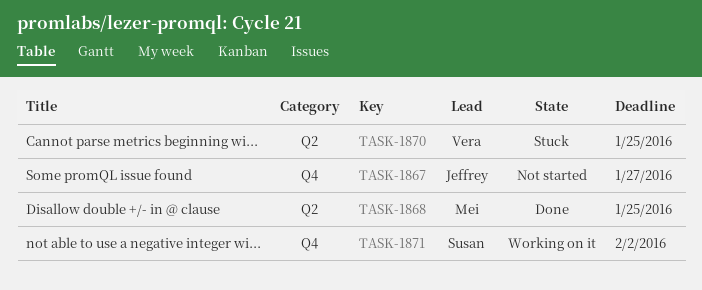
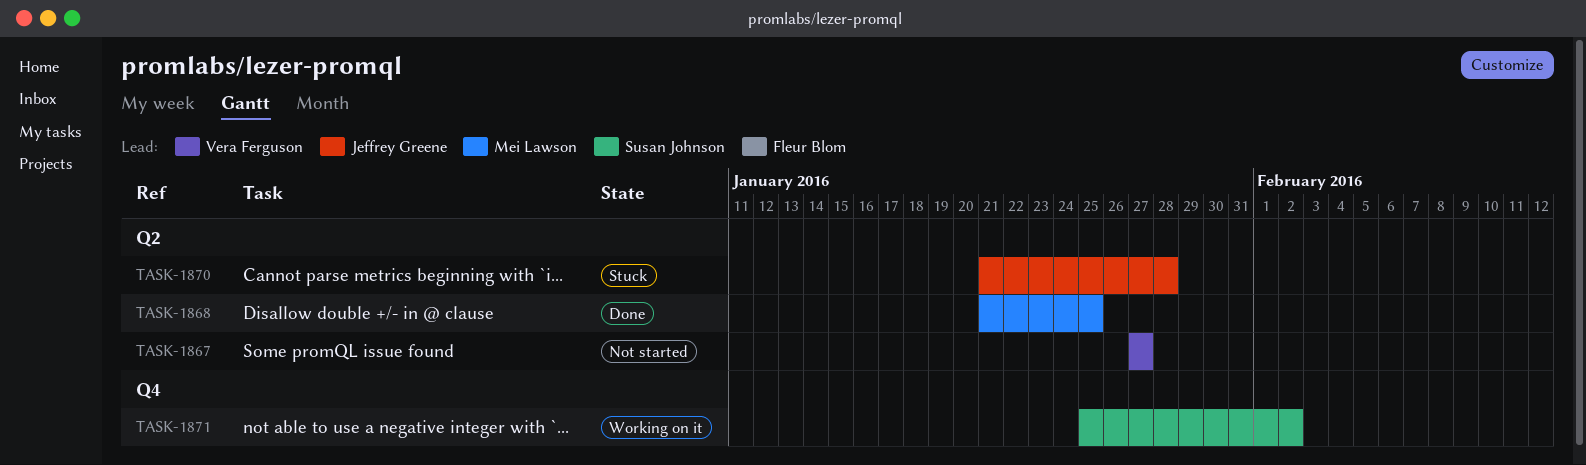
TASK-1867, owner: Jeffrey Greene -> Vera Ferguson
TASK-1867, label: Q4 -> Q2
TASK-1870, owner: Vera Ferguson -> Jeffrey Greene
TASK-1870, due: Jan 25 -> Jan 28

